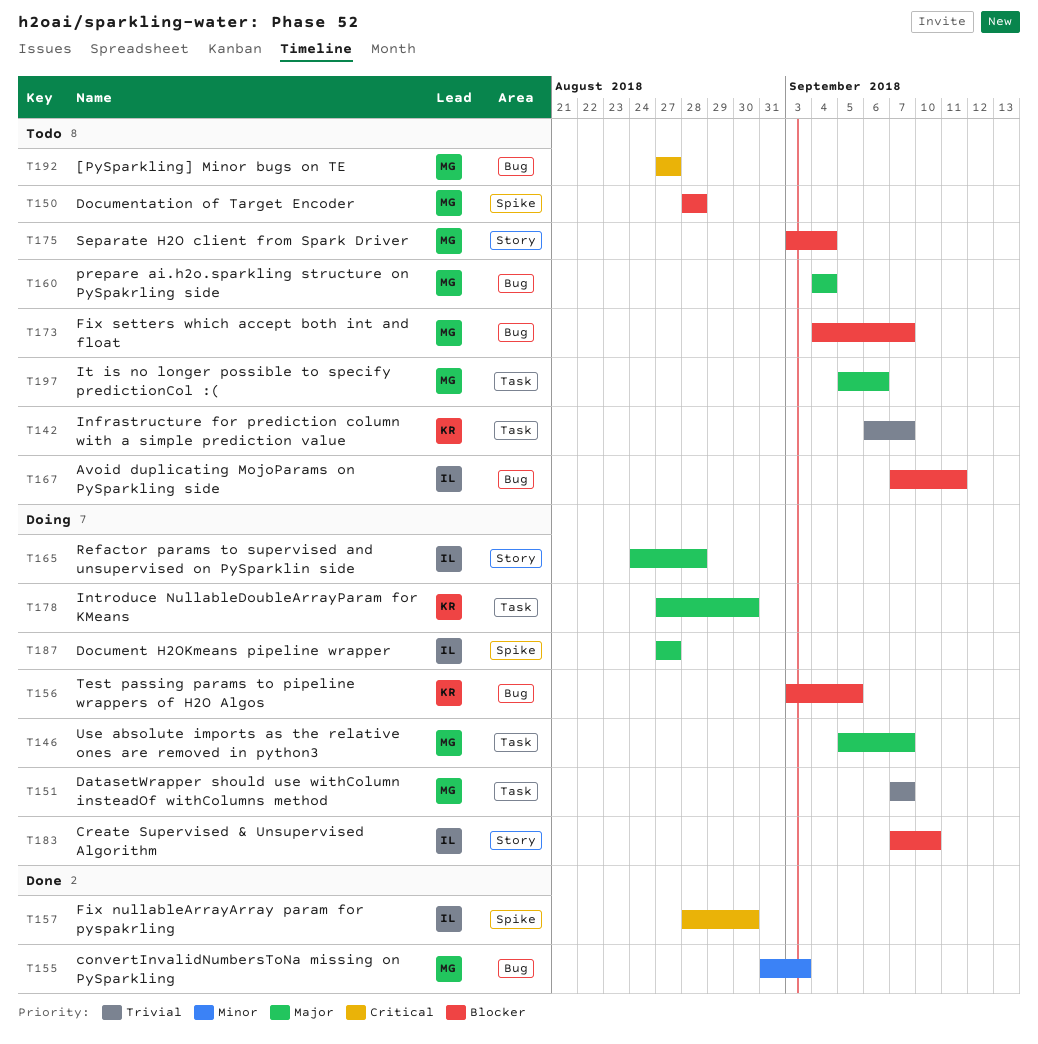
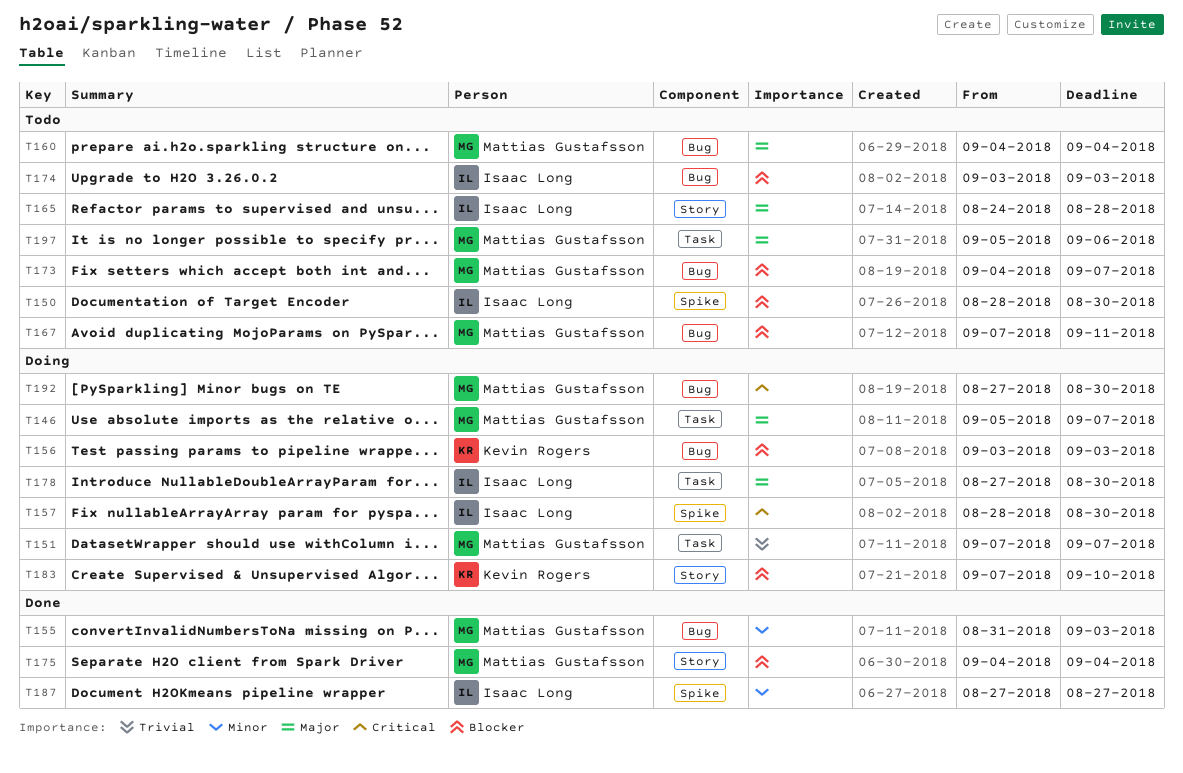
T142: present -> none
T150, owner: Mattias Gustafsson -> Isaac Long
T150, due: Aug 28 -> Aug 30
T156, due: Sep 5 -> Sep 3
T157, status: Done -> Doing
T165, status: Doing -> Todo
T167, owner: Isaac Long -> Mattias Gustafsson
T174: none -> present
T175, status: Todo -> Done
T175, start: Sep 3 -> Sep 4
T178, owner: Kevin Rogers -> Isaac Long
T183, owner: Isaac Long -> Kevin Rogers
T187, status: Doing -> Done
T187, priority: Major -> Minor
T192, status: Todo -> Doing
T192, due: Aug 27 -> Aug 30

